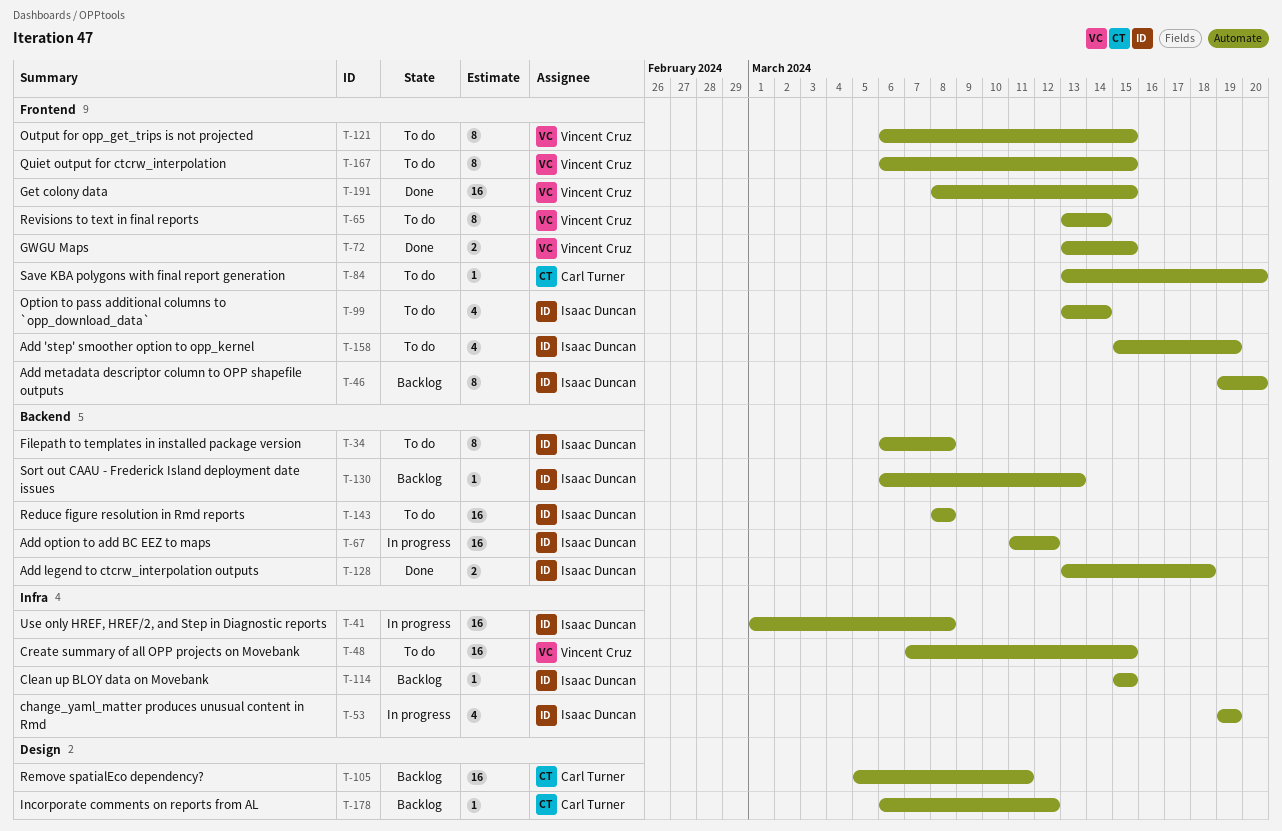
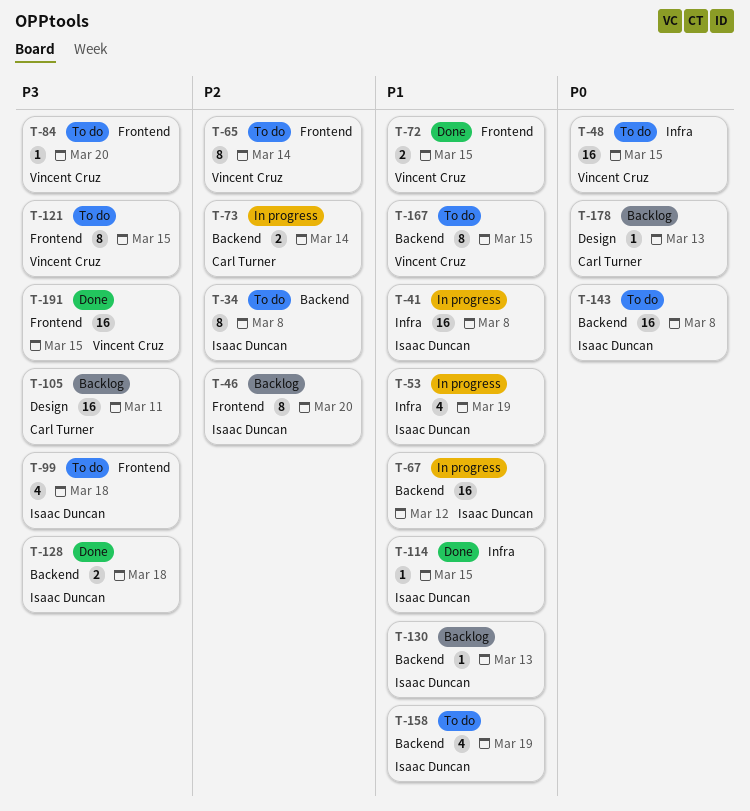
T-73: none -> present
T-84, owner: Carl Turner -> Vincent Cruz
T-99, due: Mar 14 -> Mar 18
T-114, status: Backlog -> Done
T-158, label: Frontend -> Backend
T-167, label: Frontend -> Backend
T-178, due: Mar 12 -> Mar 13

